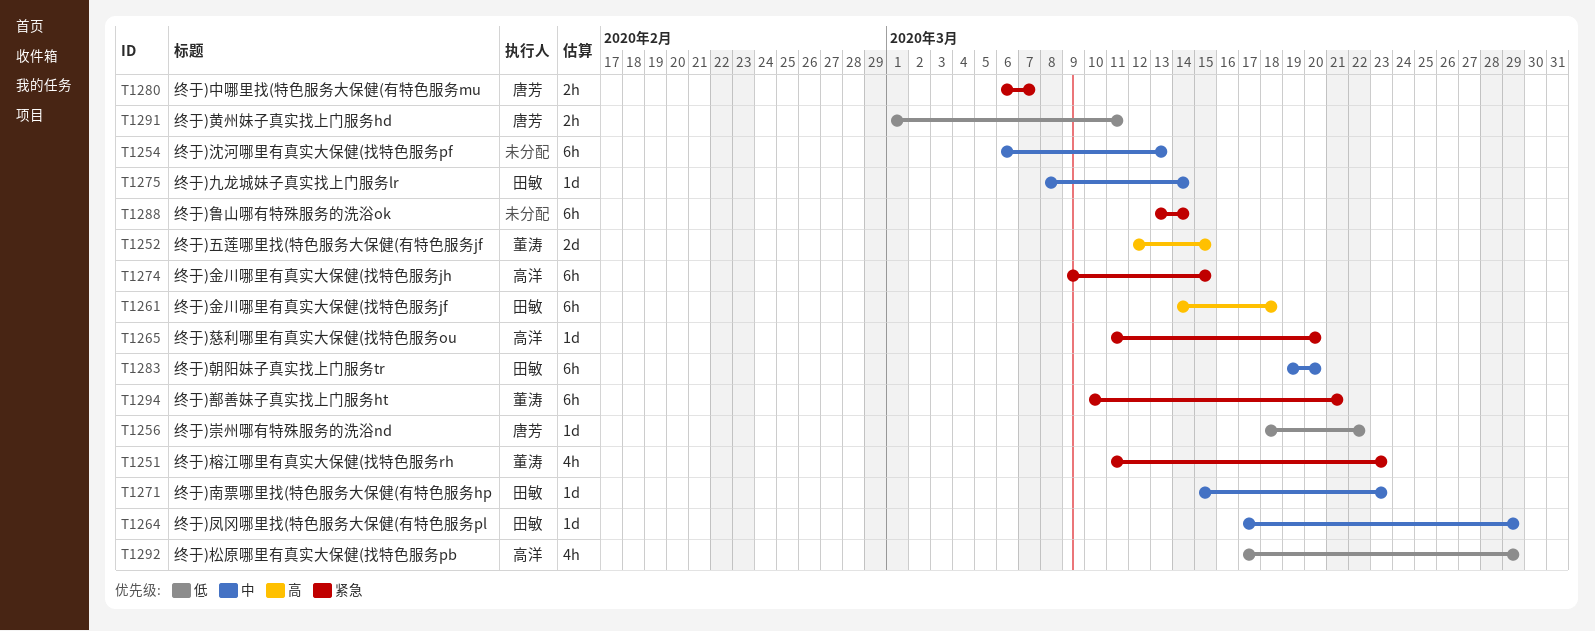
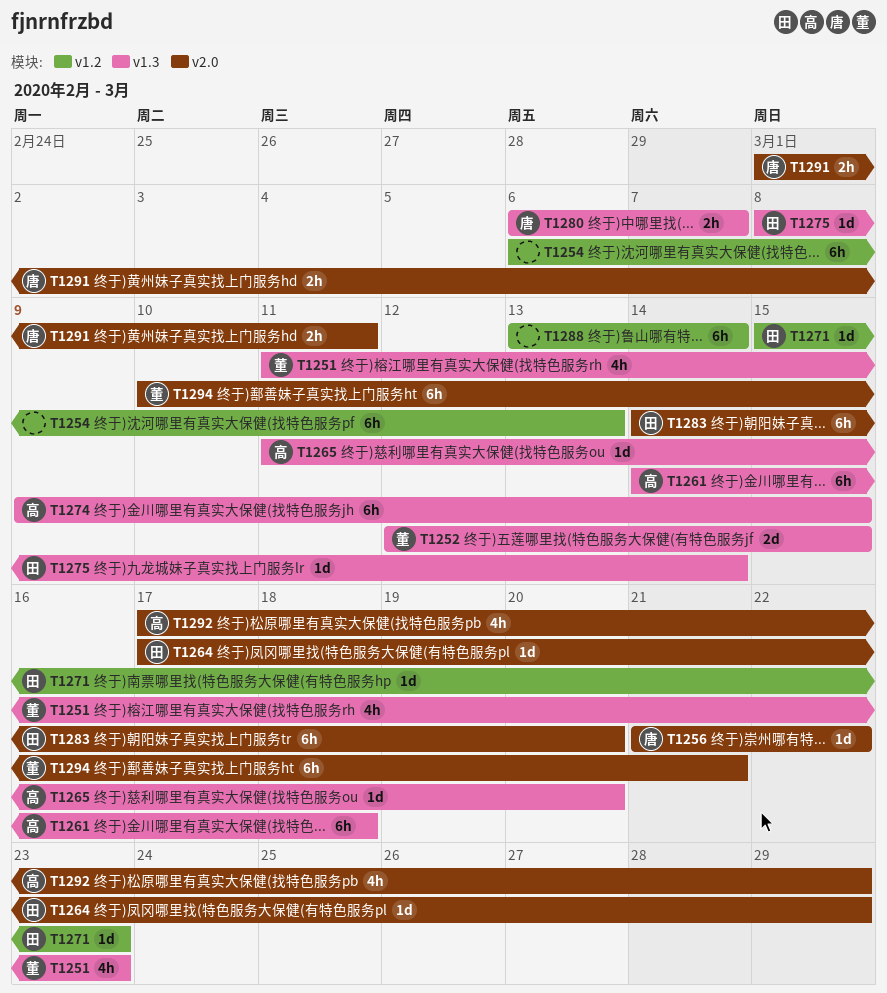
T1256, start: Mar 18 -> Mar 21
T1261, owner: 田敏 -> 高洋
T1283, start: Mar 19 -> Mar 14

